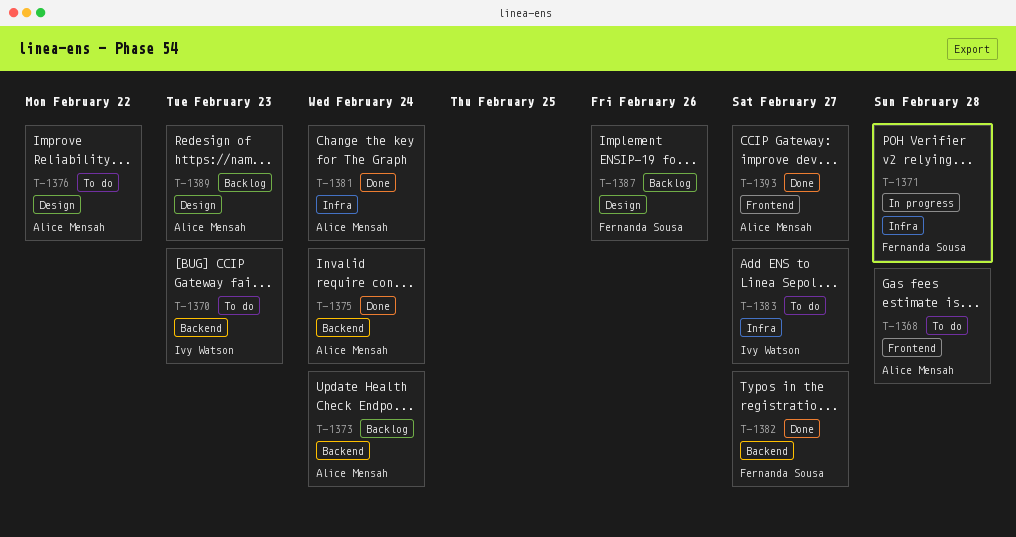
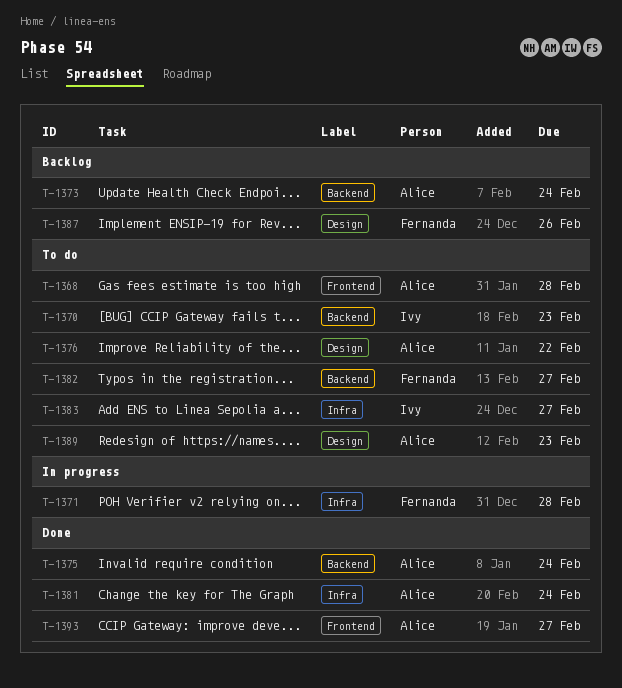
T-1382, status: Done -> To do
T-1389, status: Backlog -> To do

